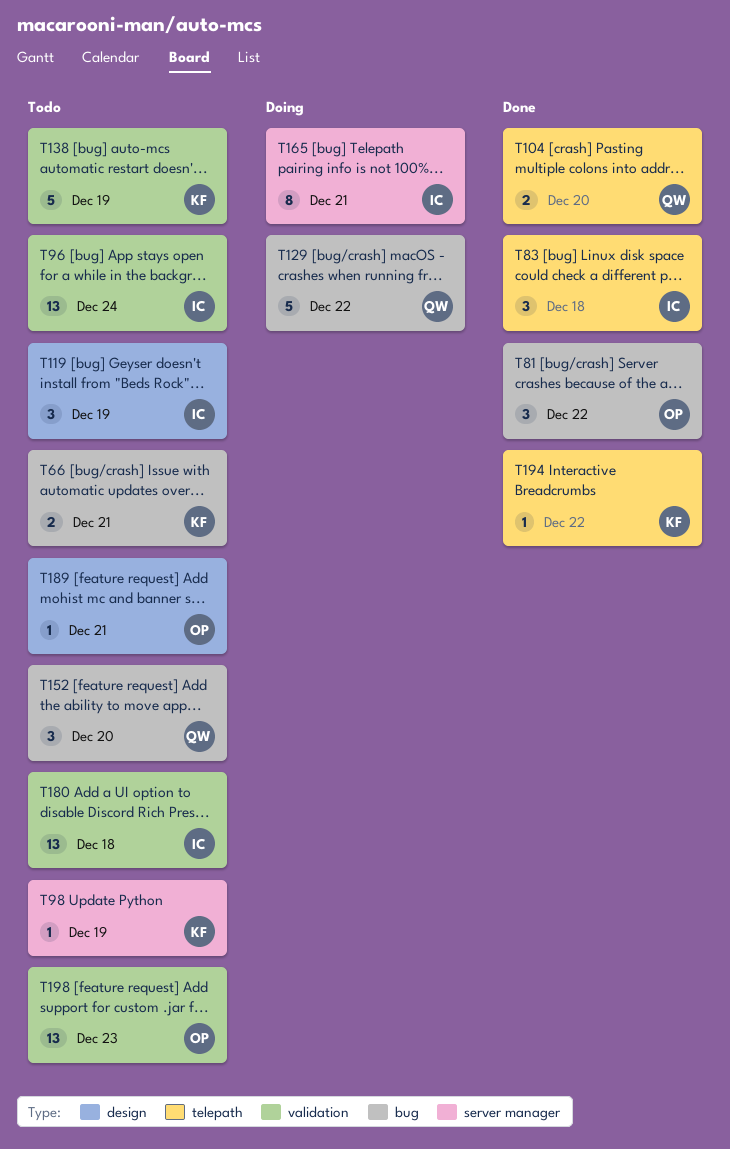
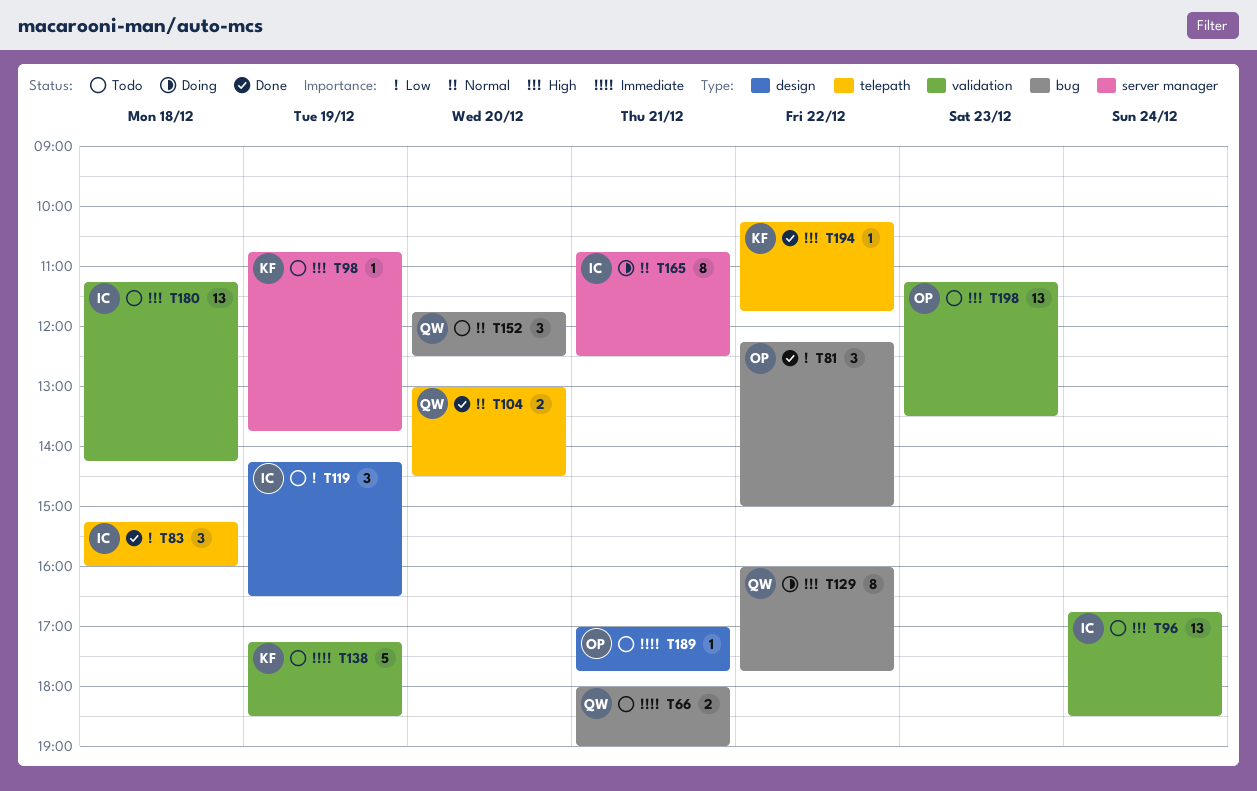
T66, owner: KF -> QW
T129, estimate: 5 -> 8

